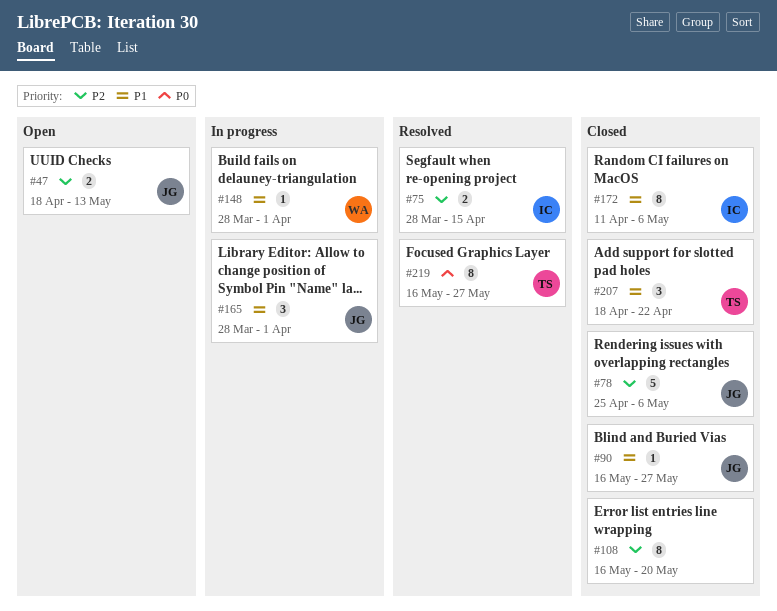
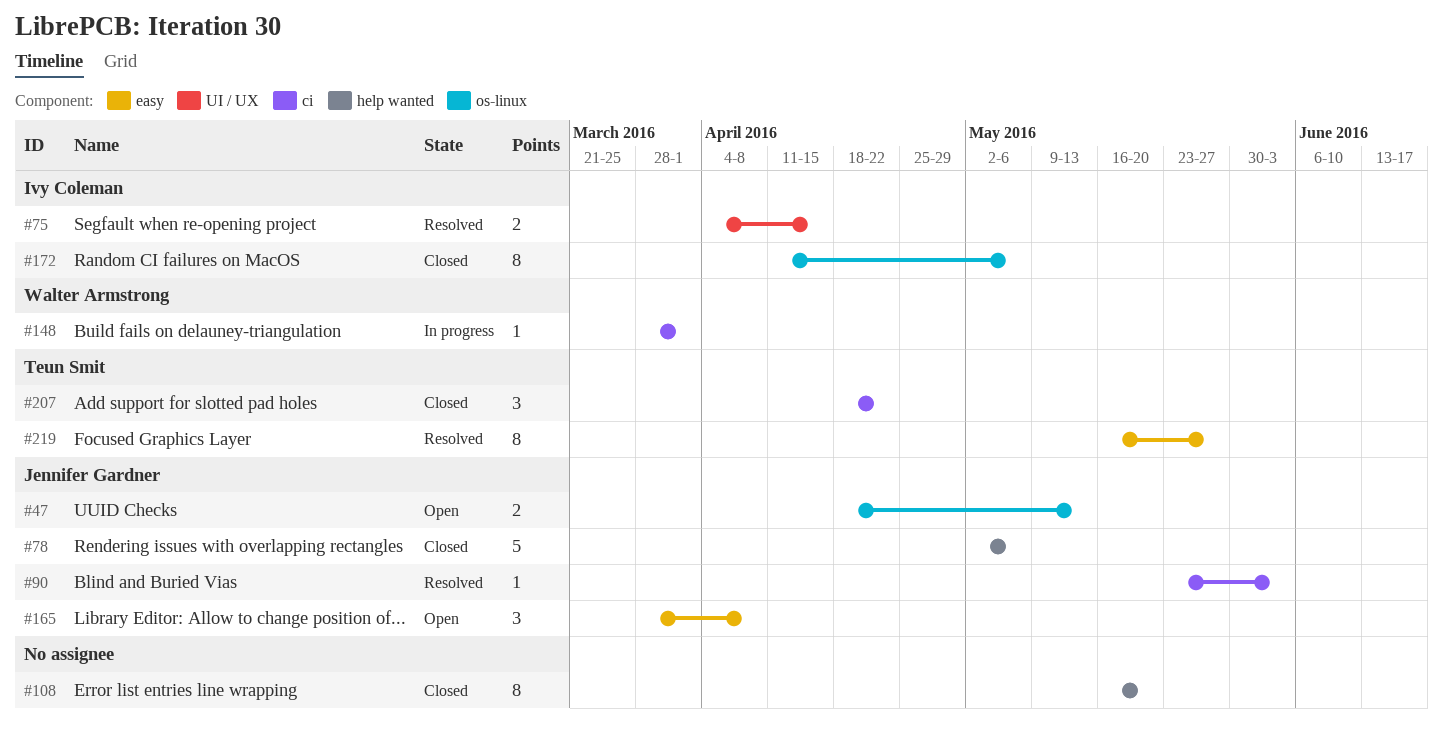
#75, start: Mar 28 -> Apr 4
#78, start: Apr 25 -> May 2
#90, status: Closed -> Resolved
#90, start: May 16 -> May 23
#90, due: May 27 -> Jun 3
#165, status: In progress -> Open
#165, due: Apr 1 -> Apr 8

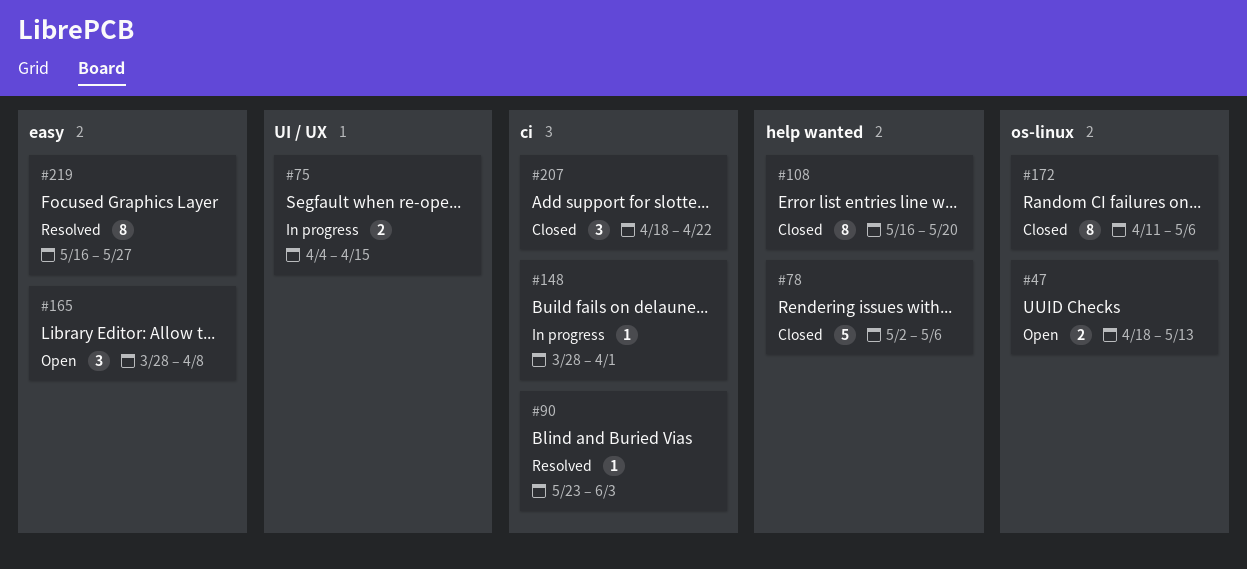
#75, status: Resolved -> In progress

